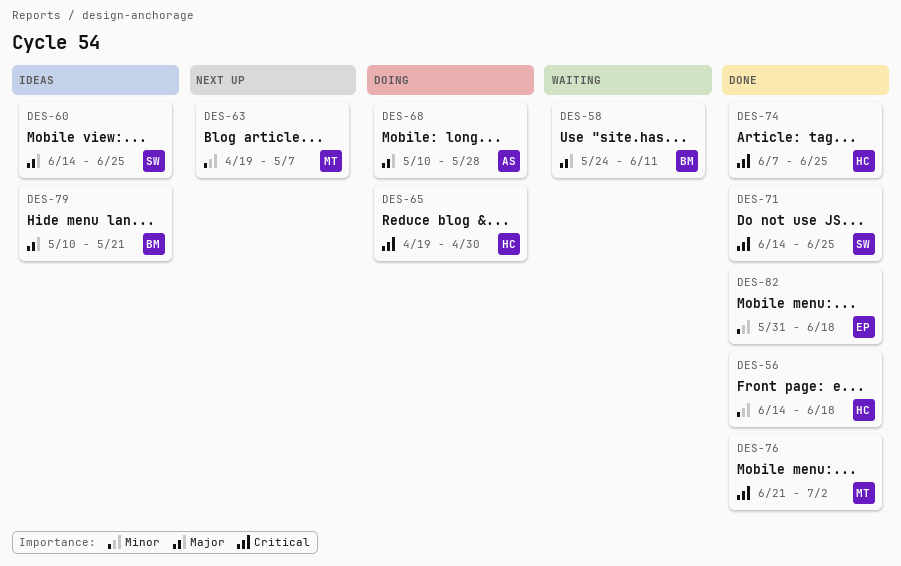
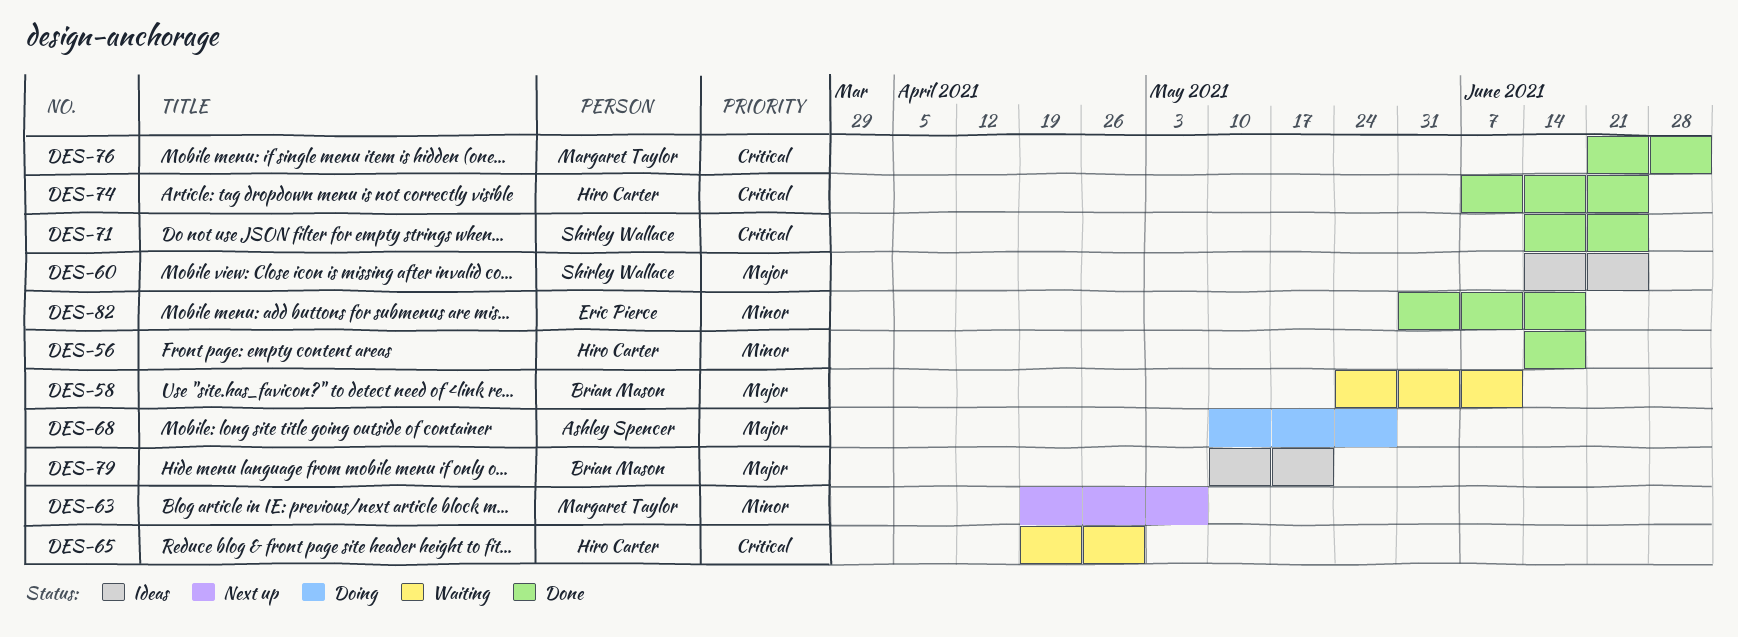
DES-65, status: Doing -> Waiting

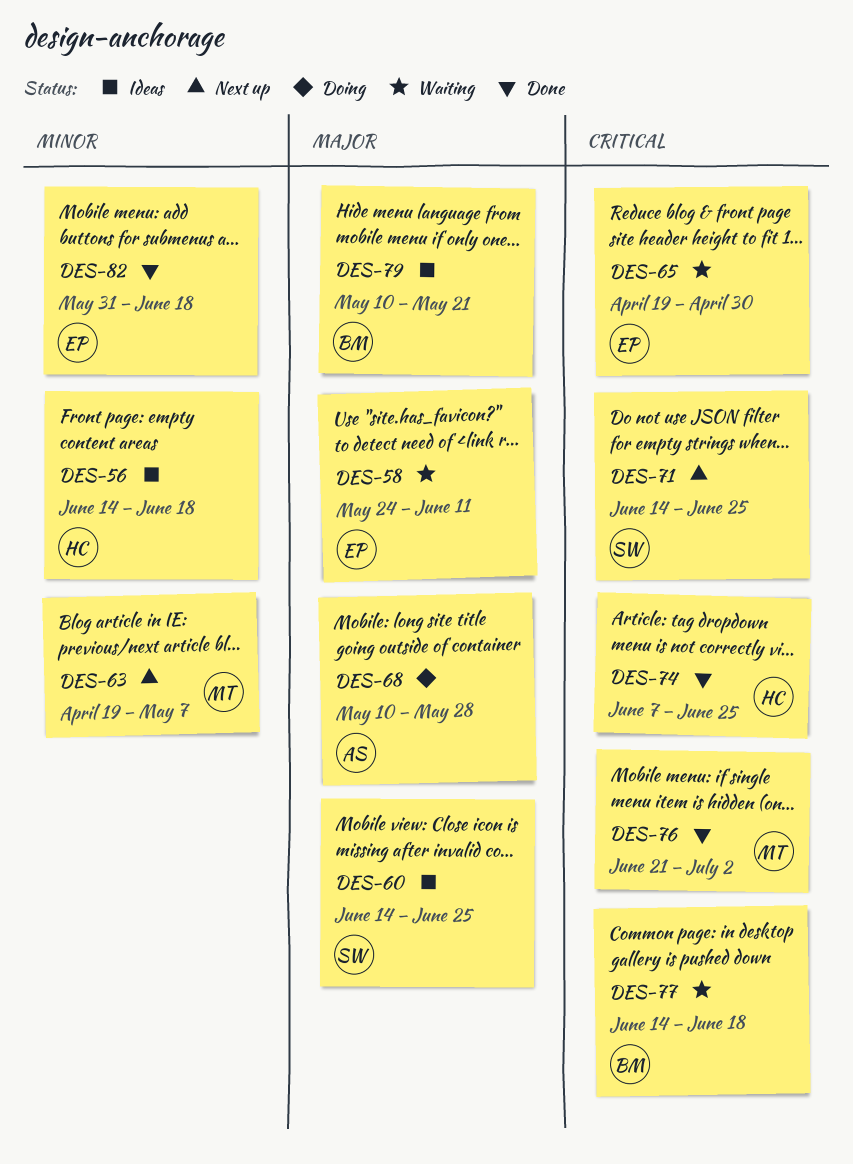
DES-56, status: Done -> Ideas
DES-58, owner: Brian Mason -> Eric Pierce
DES-65, owner: Hiro Carter -> Eric Pierce
DES-71, status: Done -> Next up
DES-77: none -> present

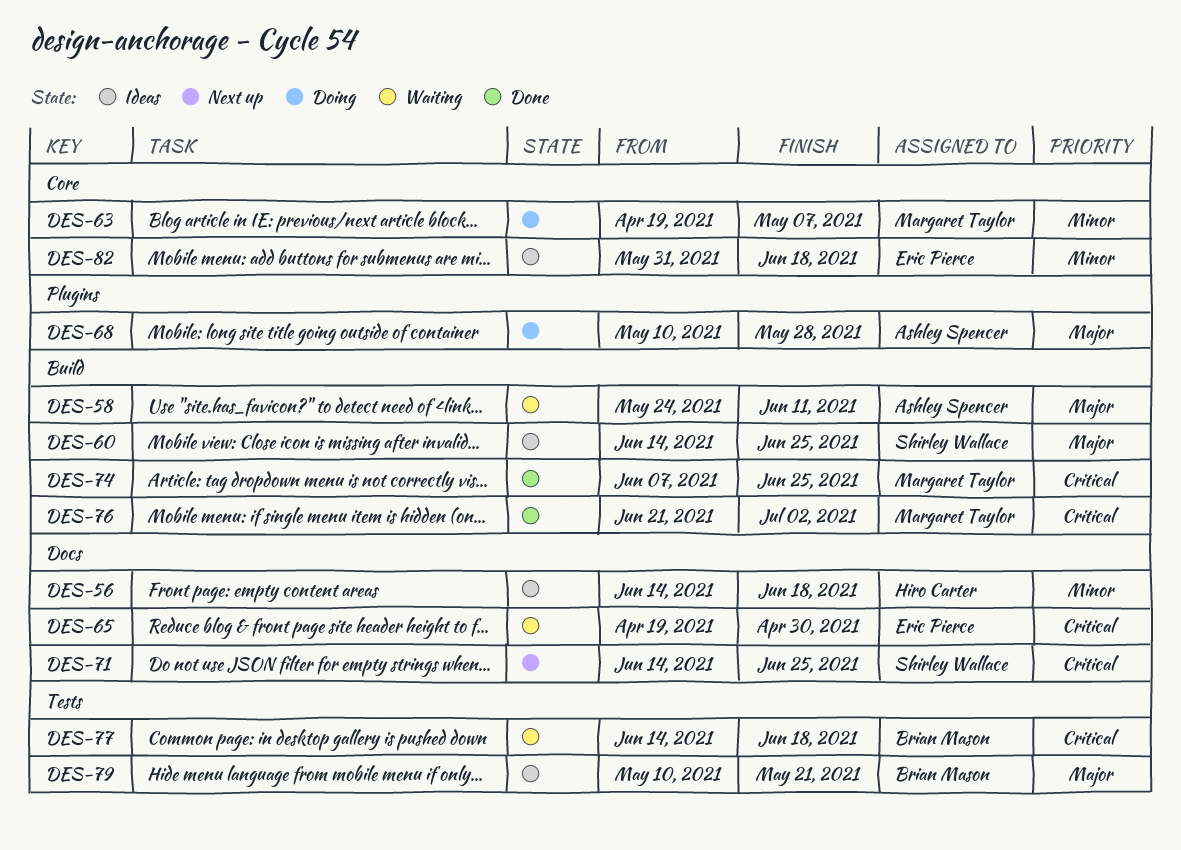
DES-58, owner: Eric Pierce -> Ashley Spencer
DES-63, status: Next up -> Doing
DES-74, owner: Hiro Carter -> Margaret Taylor
DES-82, status: Done -> Ideas

